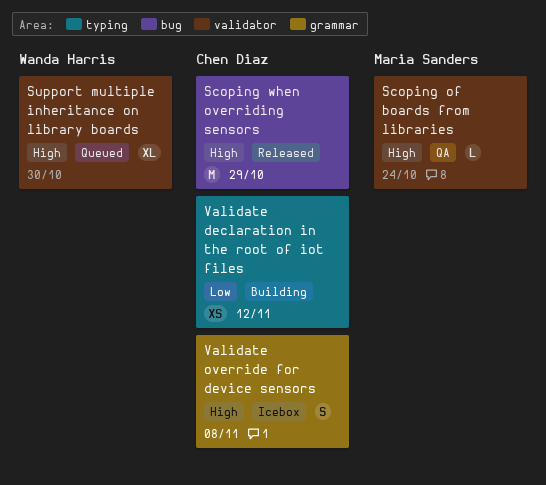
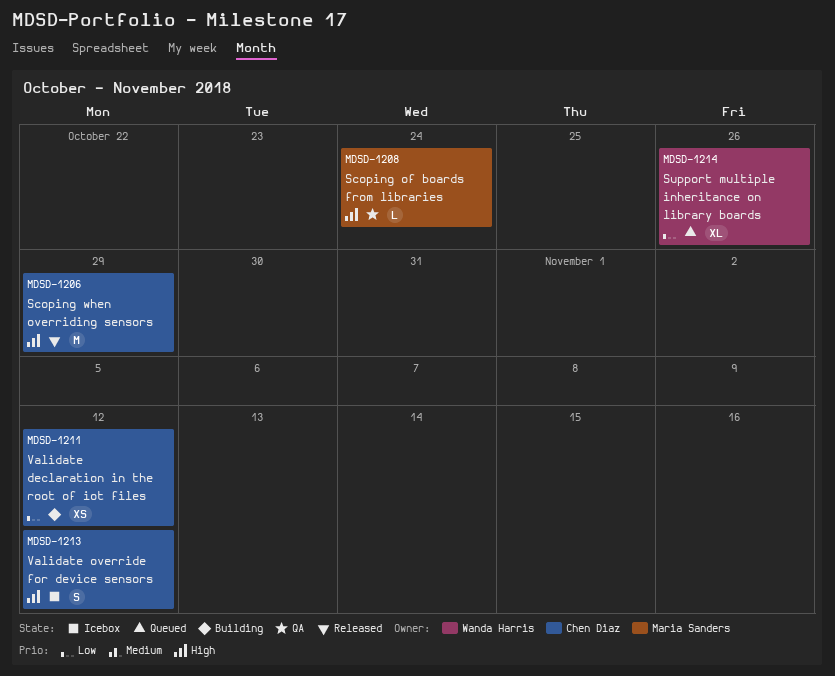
Support multiple inheritance on library boards, priority: High -> Low
Support multiple inheritance on library boards, due: Oct 30 -> Oct 26
Validate override for device sensors, due: Nov 8 -> Nov 12

